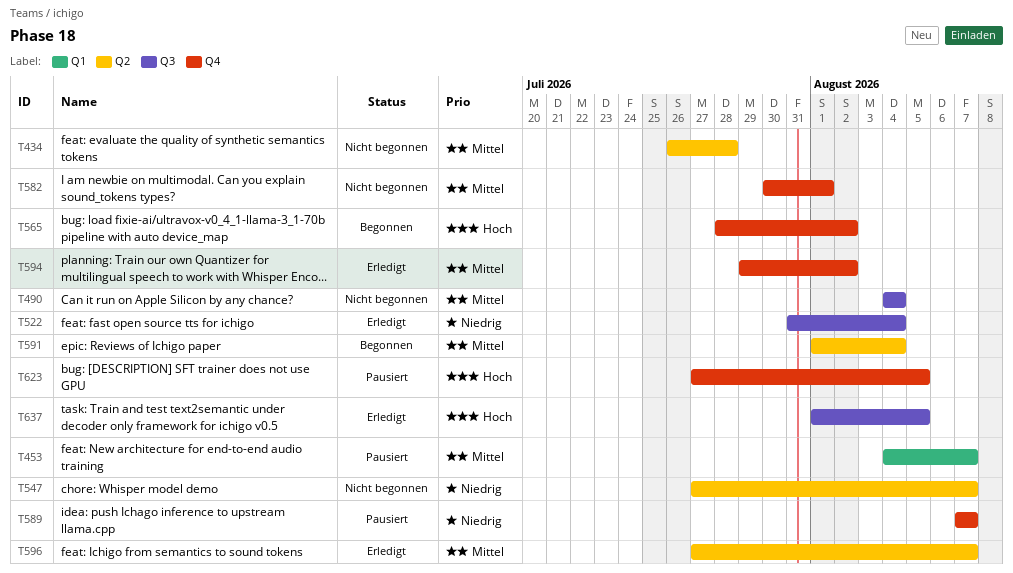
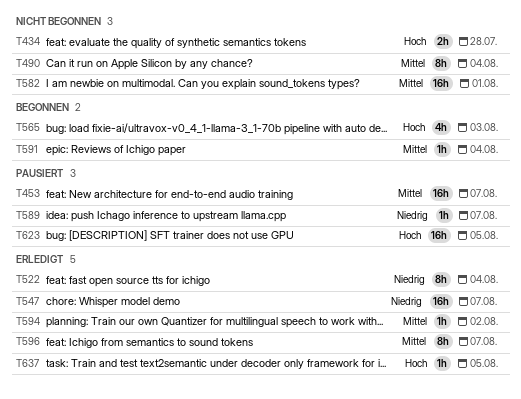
T434, priority: Mittel -> Hoch
T547, status: Nicht begonnen -> Erledigt
T565, due: Aug 2 -> Aug 3

